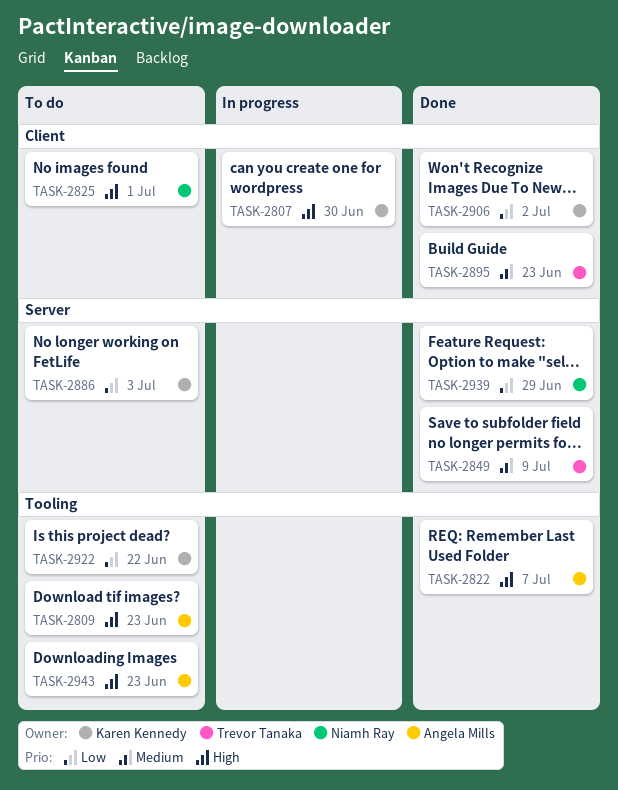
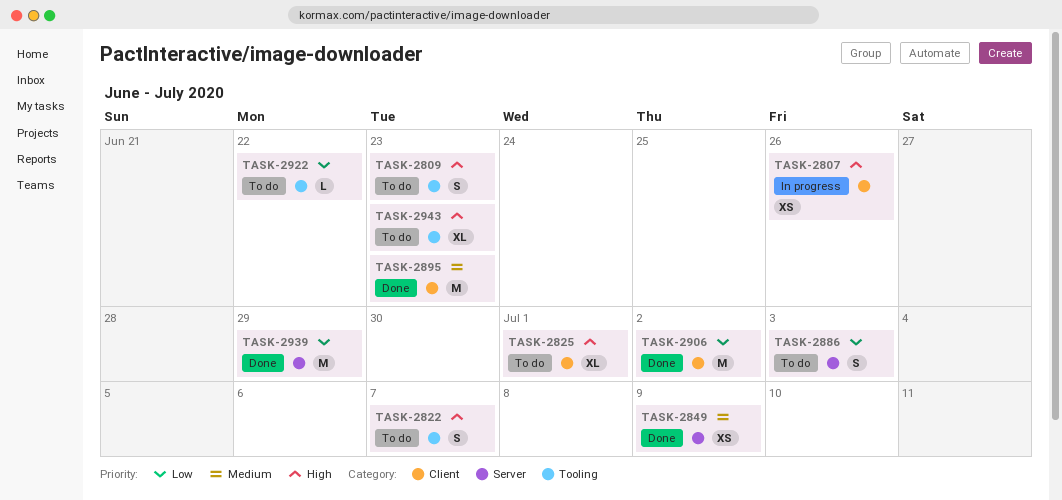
TASK-2807, due: Jun 30 -> Jun 26
TASK-2822, status: Done -> To do

